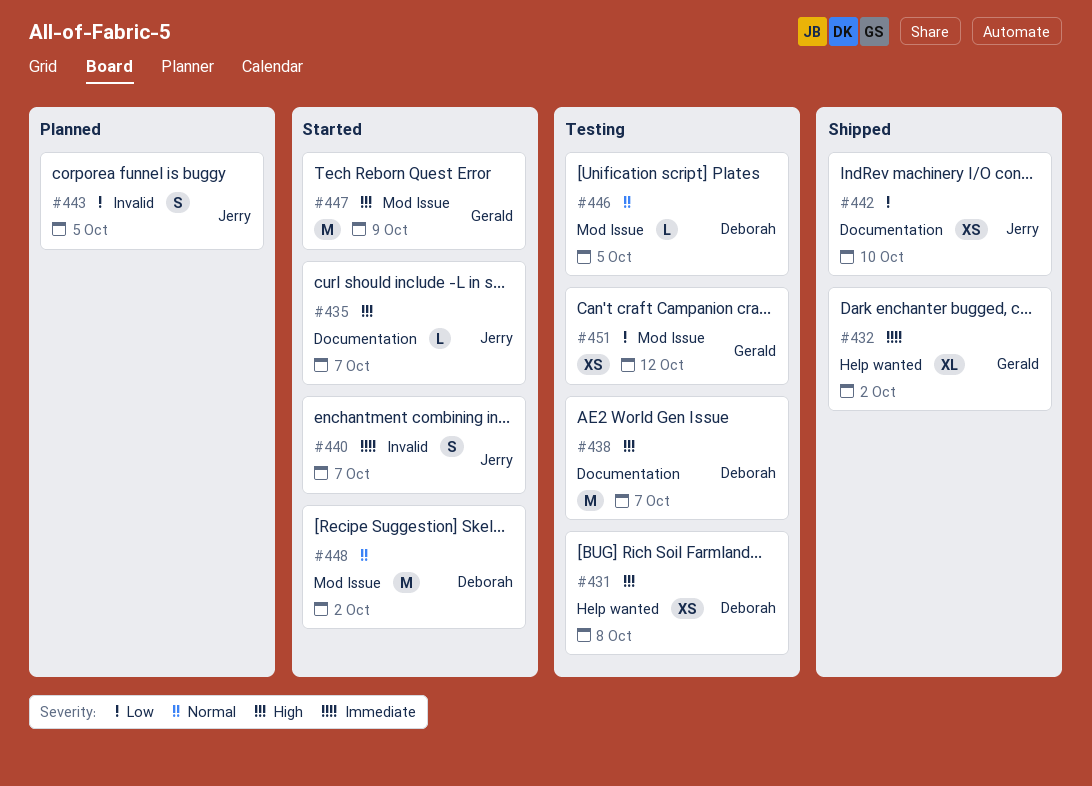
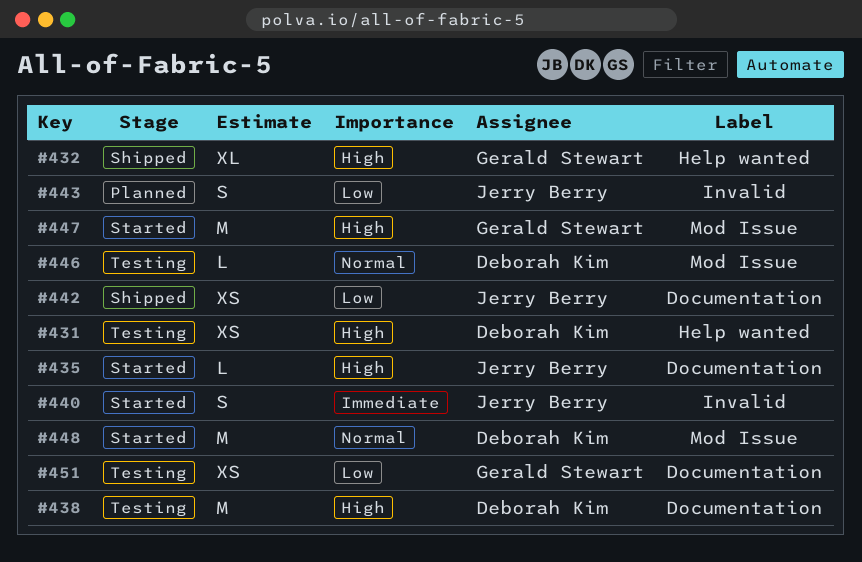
#432, priority: Immediate -> High
#451, label: Mod Issue -> Documentation

